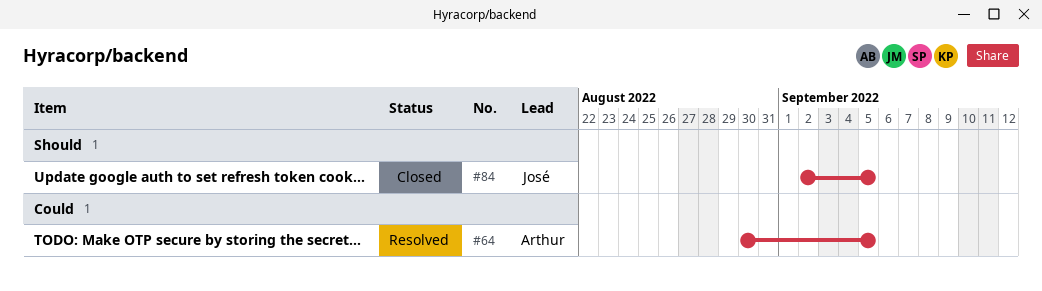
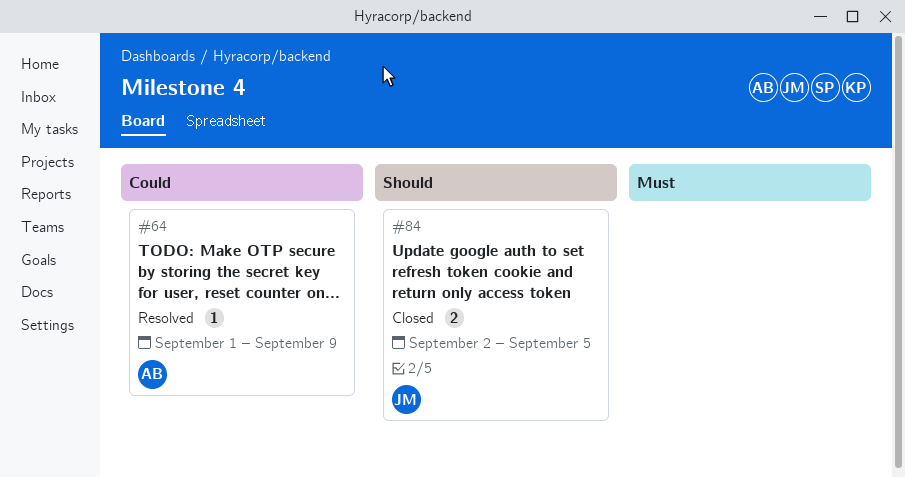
#64, start: Aug 30 -> Sep 1
#64, due: Sep 5 -> Sep 9

